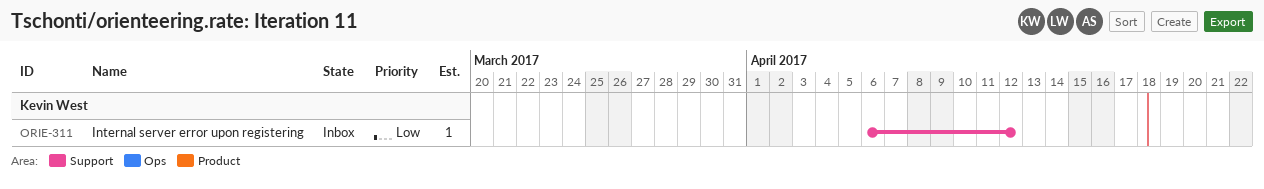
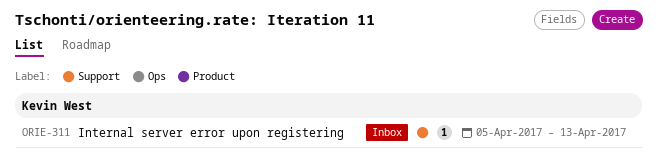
ORIE-311, start: Apr 6 -> Apr 5
ORIE-311, due: Apr 12 -> Apr 13

